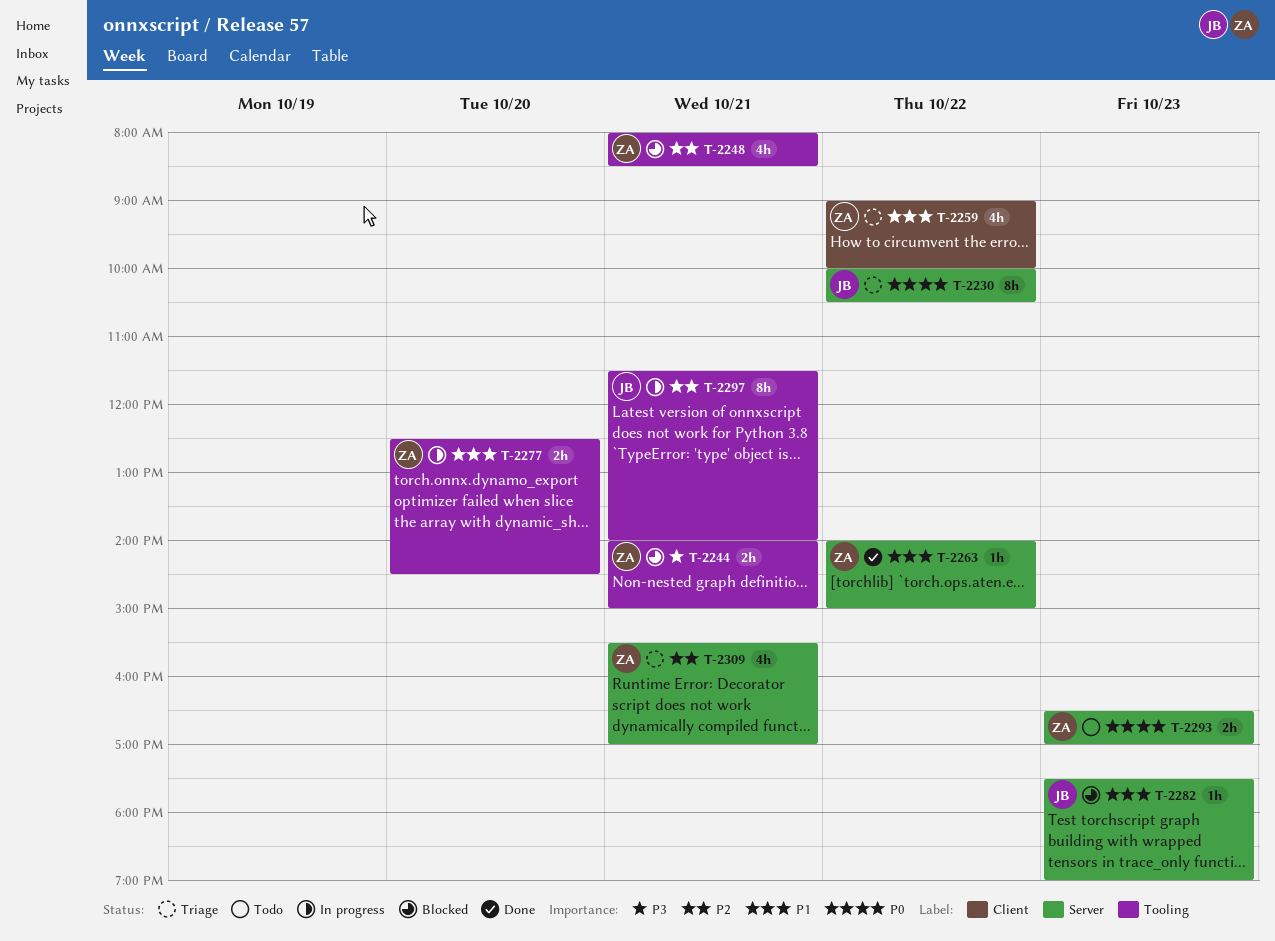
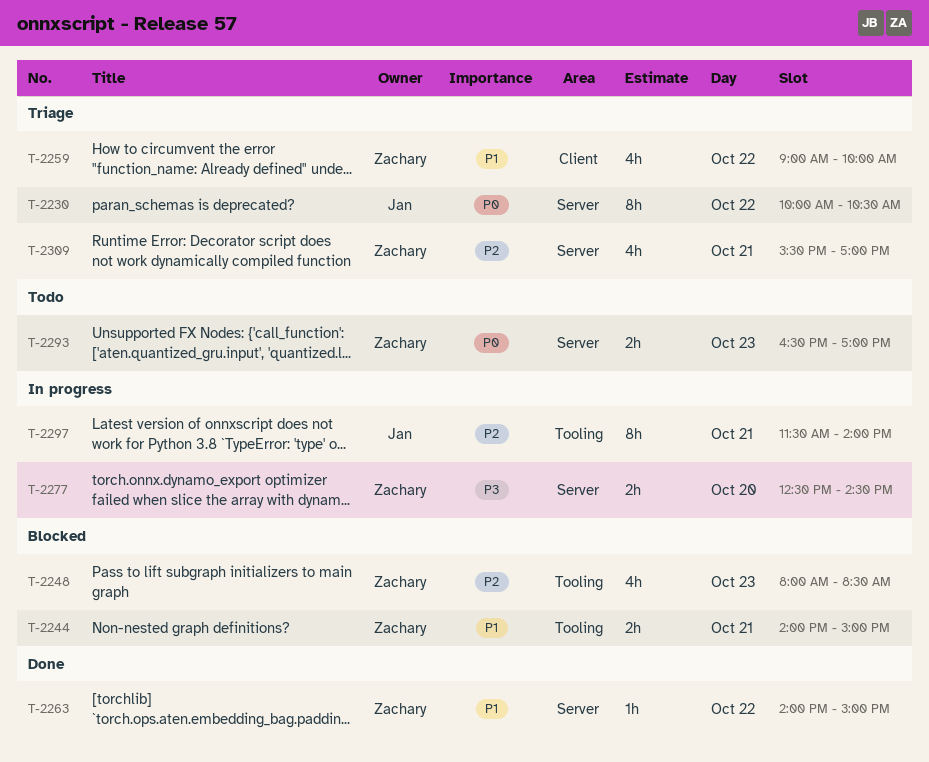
T-2244, priority: P3 -> P1
T-2248, day: Oct 21 -> Oct 23
T-2277, priority: P1 -> P3
T-2277, label: Tooling -> Server
T-2282: present -> none

